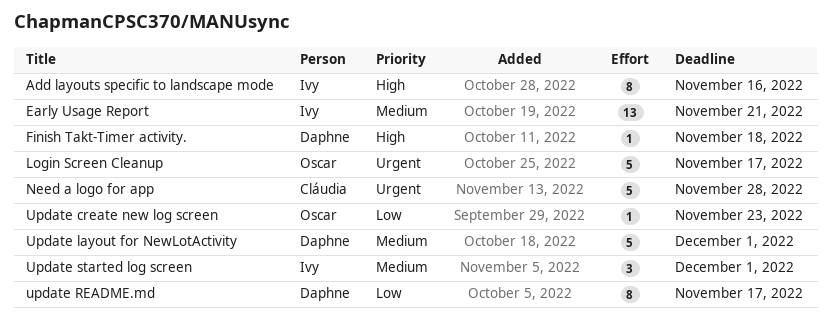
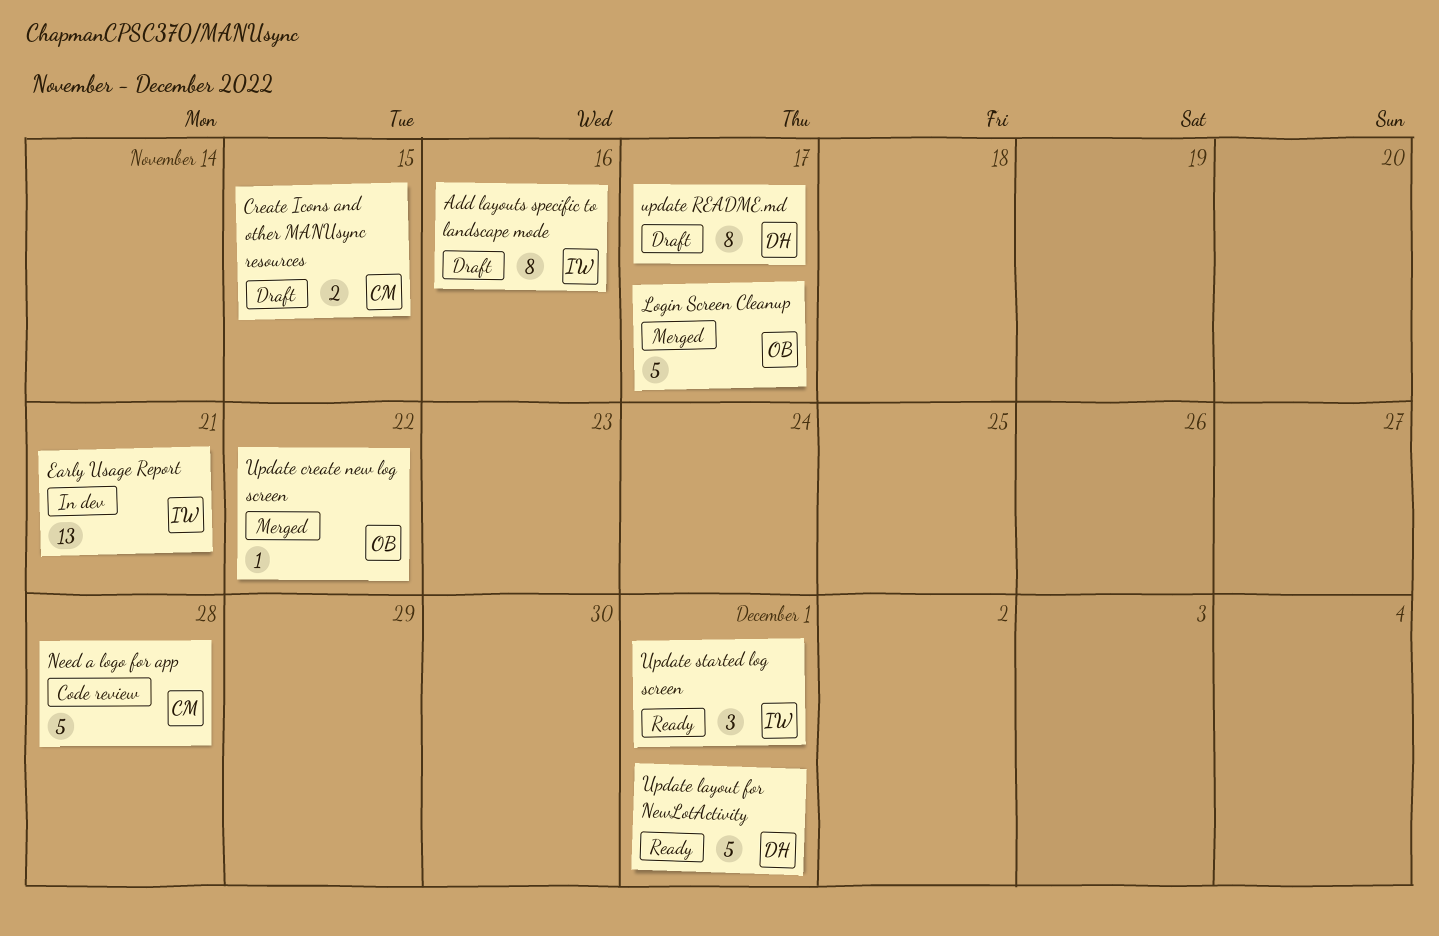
Create Icons and other MANUsync resources: none -> present
Finish Takt-Timer activity.: present -> none
Update create new log screen, due: Nov 23 -> Nov 22

